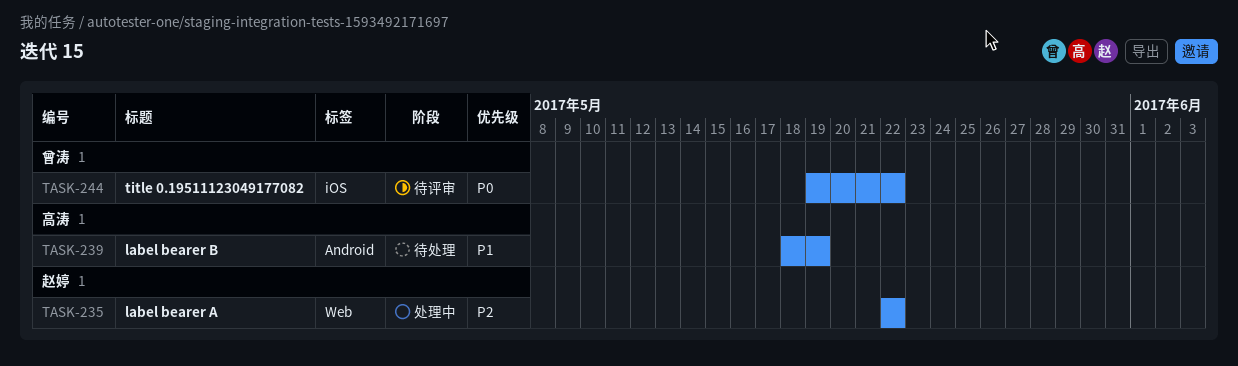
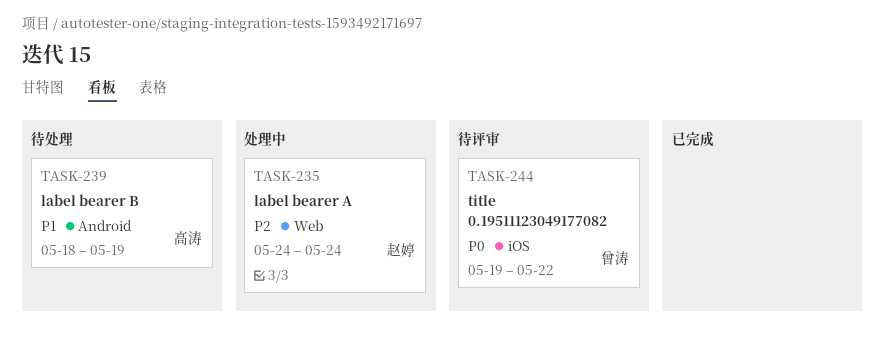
TASK-235, start: May 22 -> May 24
TASK-235, due: May 22 -> May 24

